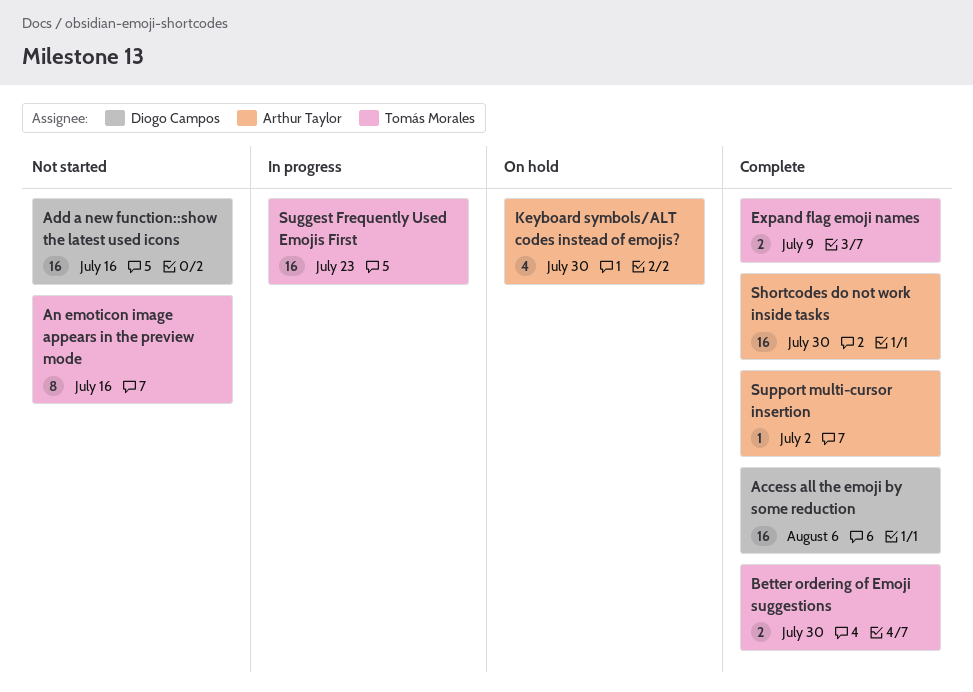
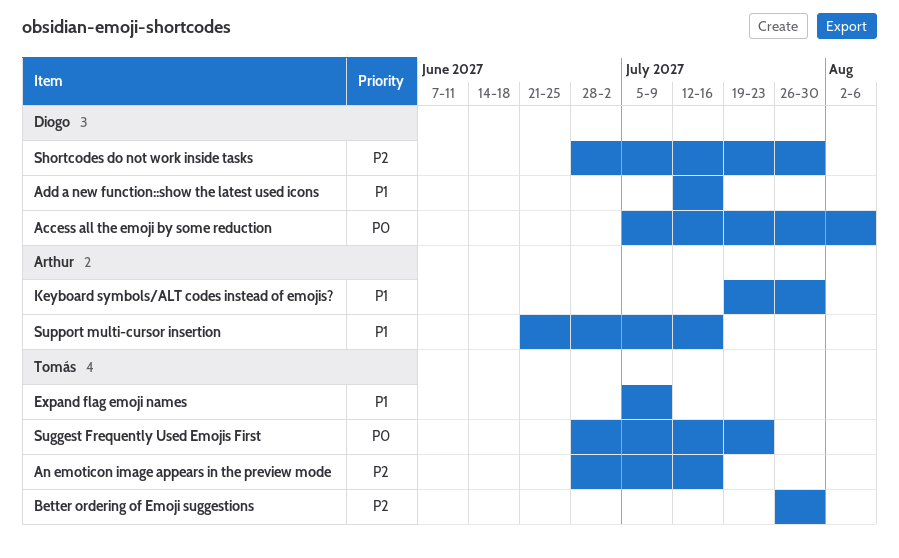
Shortcodes do not work inside tasks, owner: Arthur Taylor -> Diogo Campos
Support multi-cursor insertion, due: Jul 2 -> Jul 16

